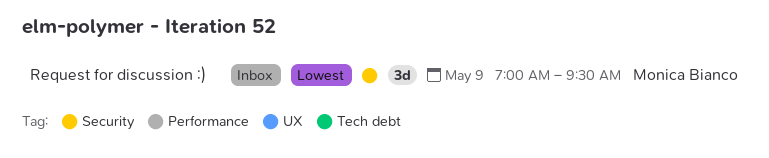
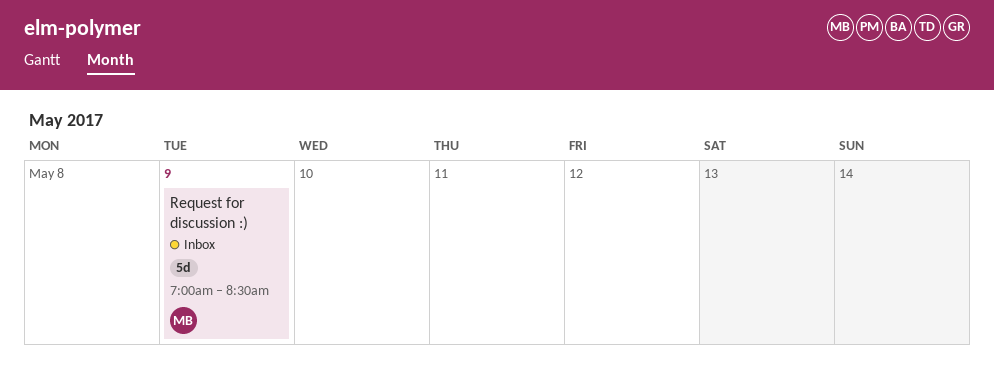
Request for discussion :), estimate: 3d -> 5d
Request for discussion :), ends: 09:30 -> 08:30

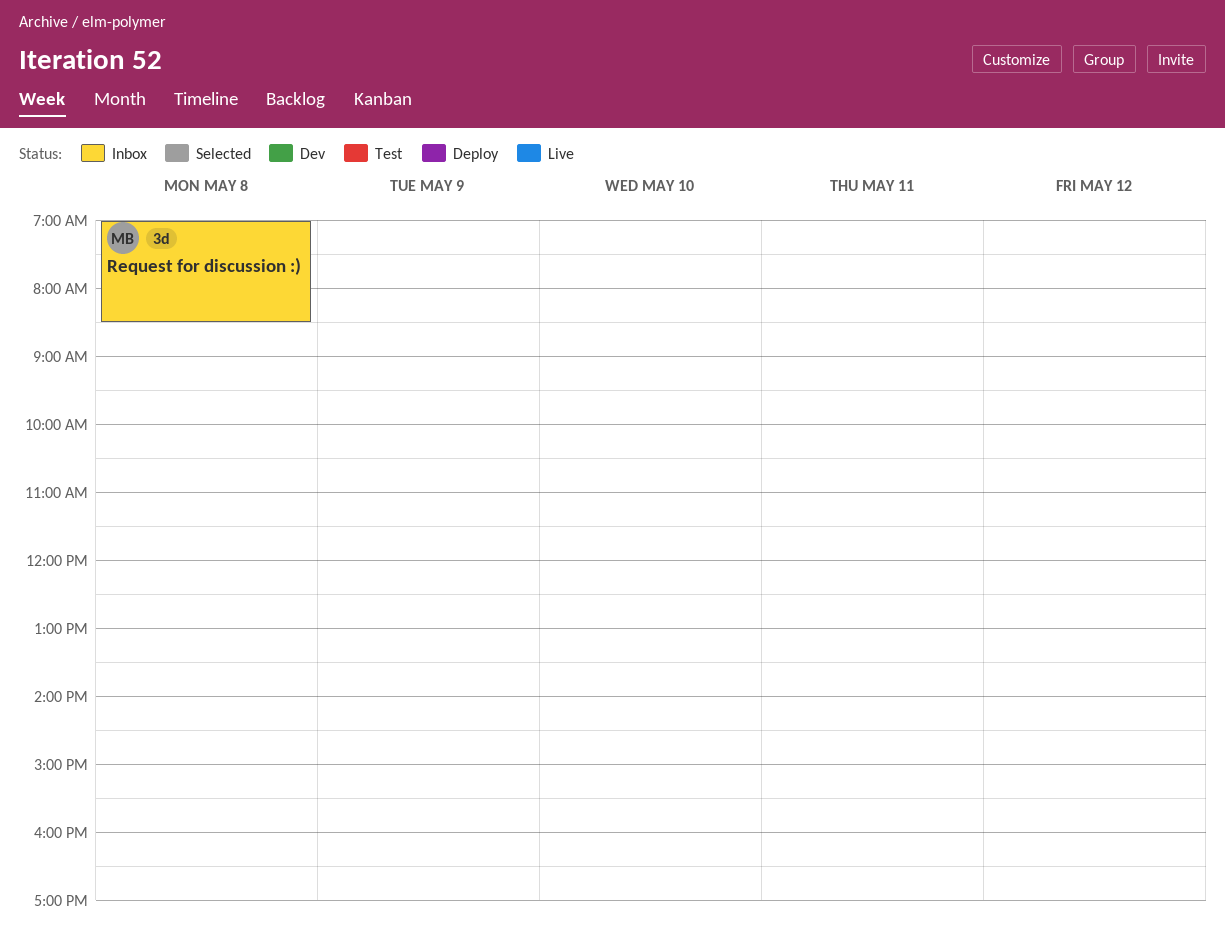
Request for discussion :), estimate: 5d -> 3d
Request for discussion :), day: May 9 -> May 8

